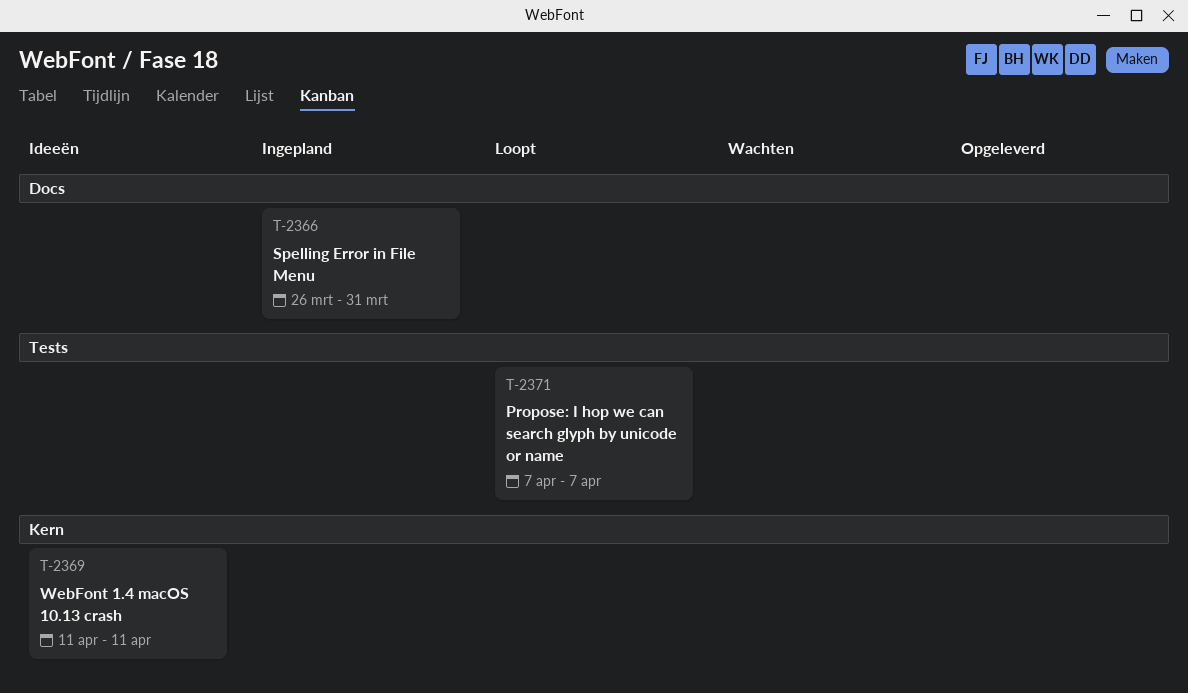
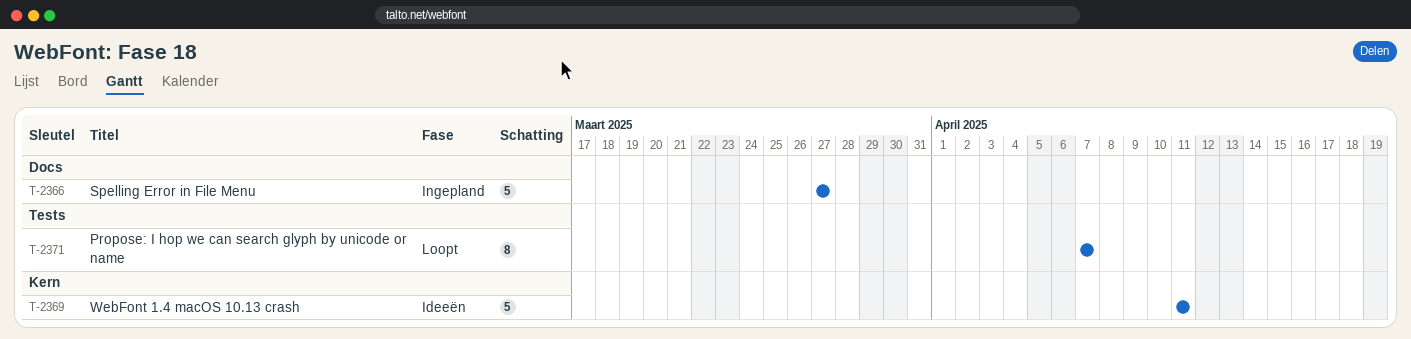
T-2366, start: Mar 26 -> Mar 27
T-2366, due: Mar 31 -> Mar 27

